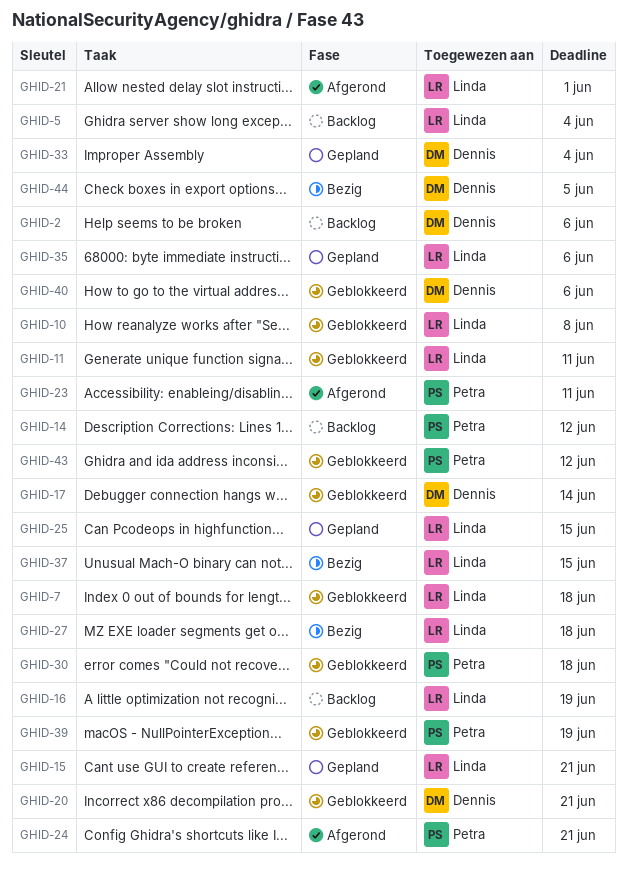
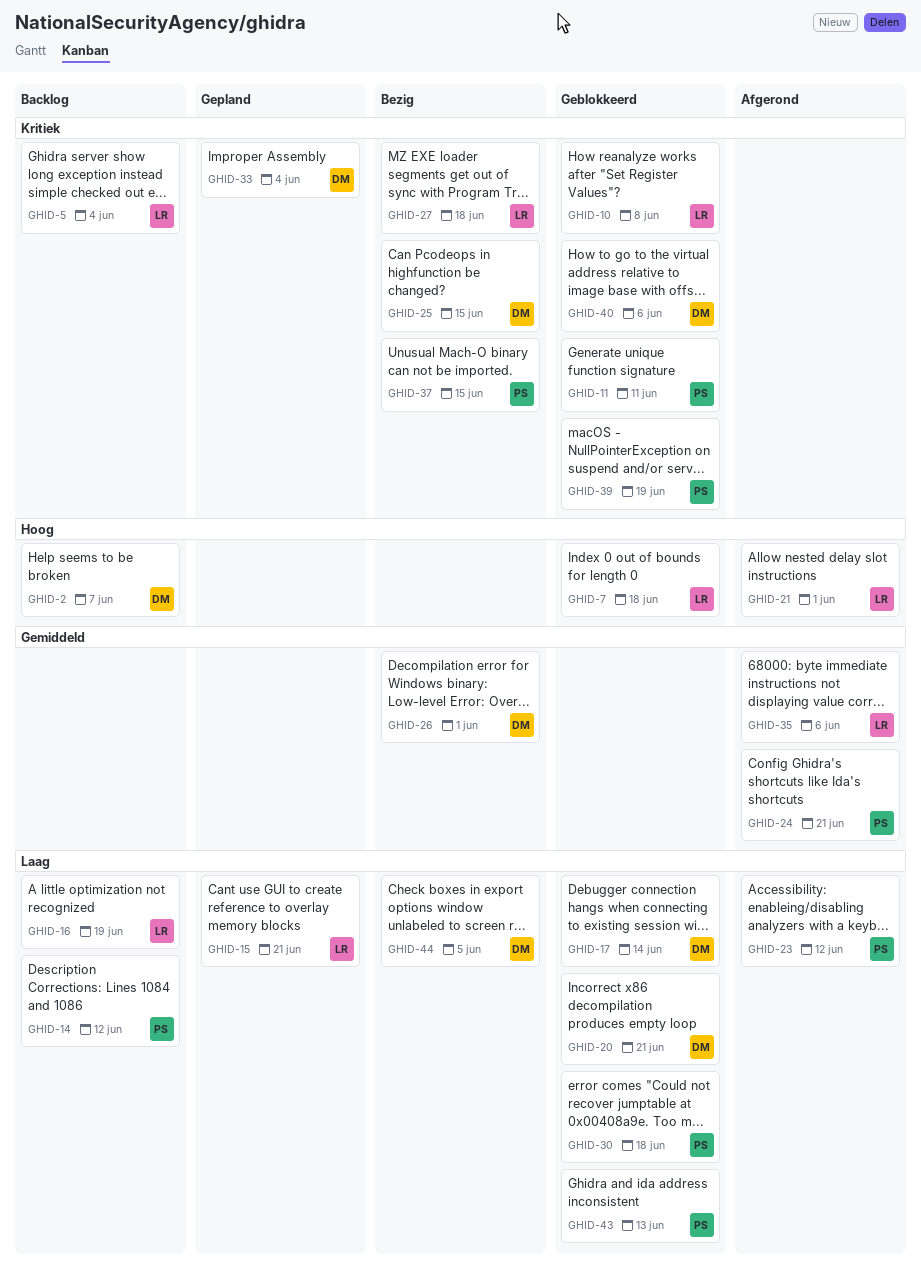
GHID-2, due: Jun 6 -> Jun 7
GHID-11, owner: Linda -> Petra
GHID-23, due: Jun 11 -> Jun 12
GHID-25, status: Gepland -> Bezig
GHID-25, owner: Linda -> Dennis
GHID-26: none -> present
GHID-35, status: Gepland -> Afgerond
GHID-37, owner: Linda -> Petra
GHID-43, due: Jun 12 -> Jun 13

